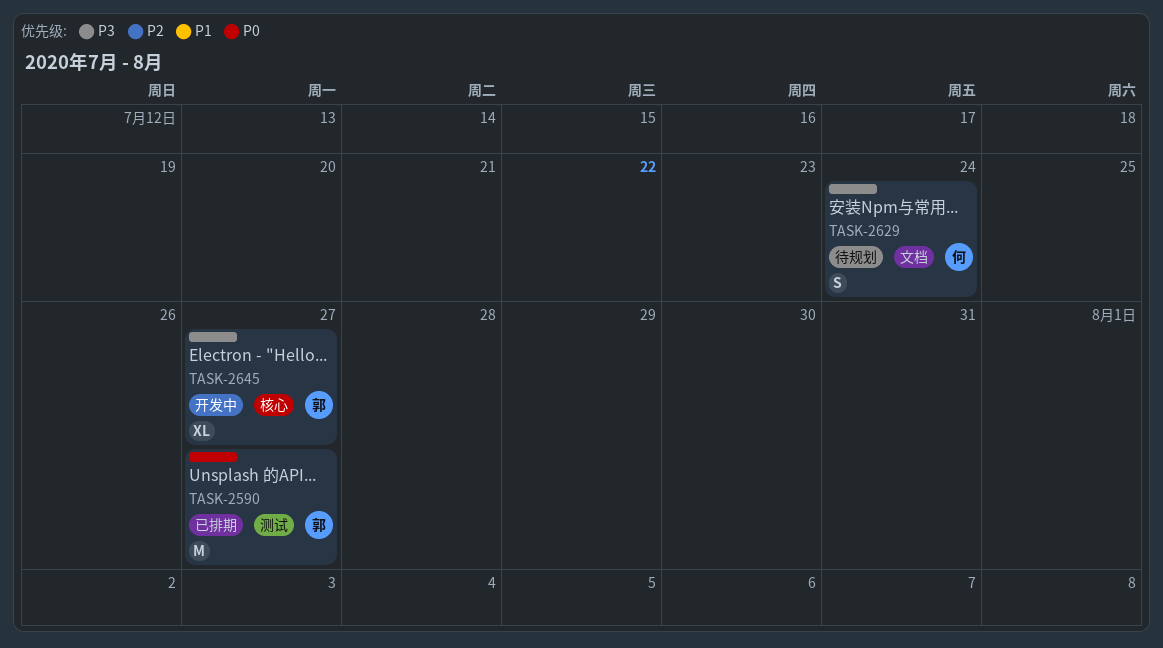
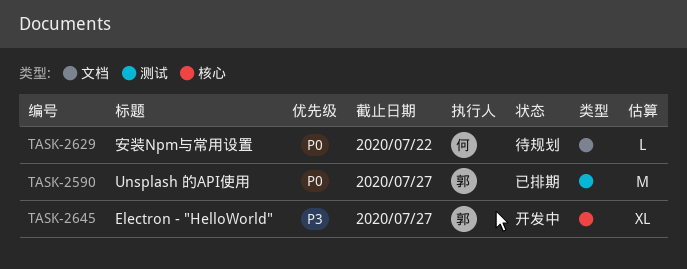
TASK-2629, priority: P3 -> P0
TASK-2629, estimate: S -> L
TASK-2629, due: Jul 24 -> Jul 22

